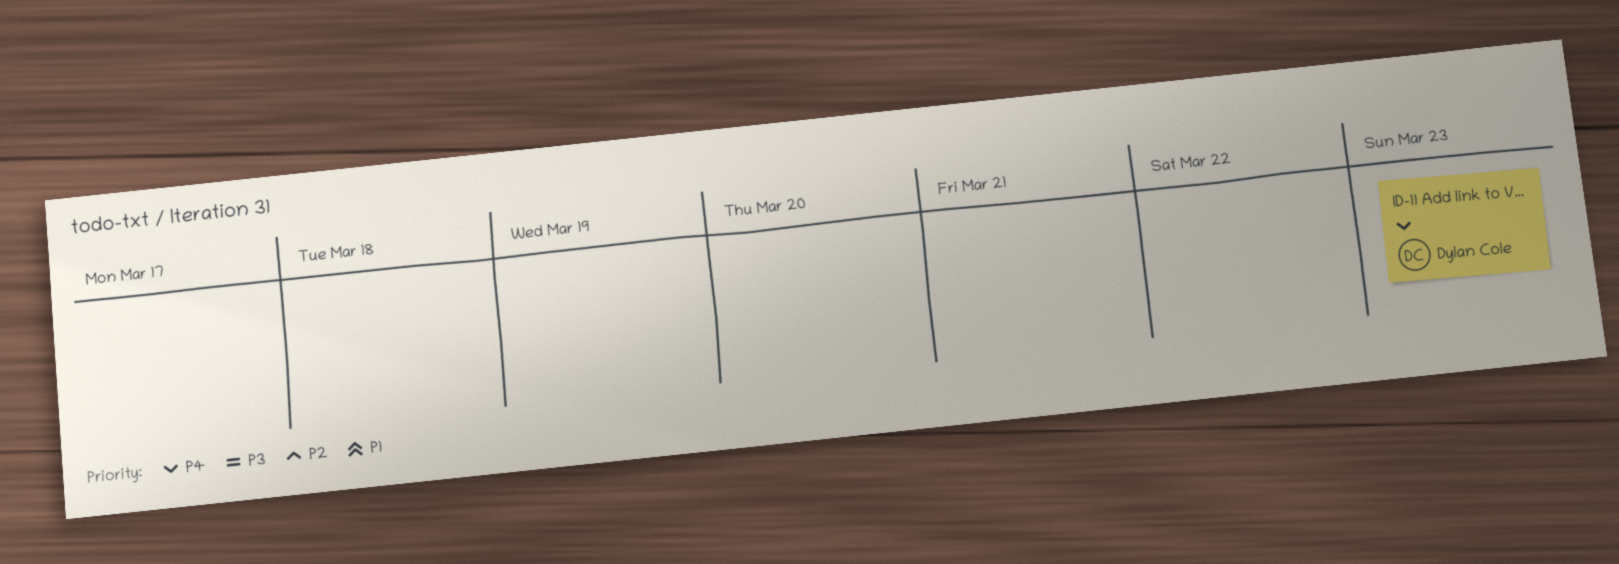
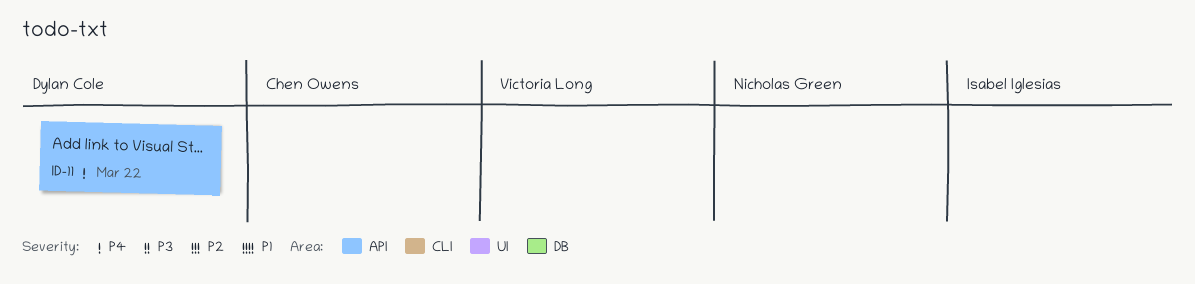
ID-11, due: Mar 23 -> Mar 22

